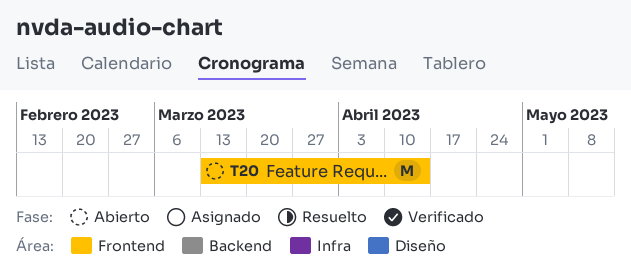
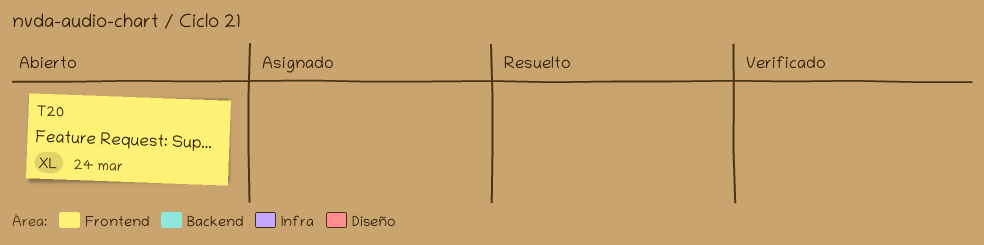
T20, estimate: M -> XL
T20, due: Apr 14 -> Mar 24

